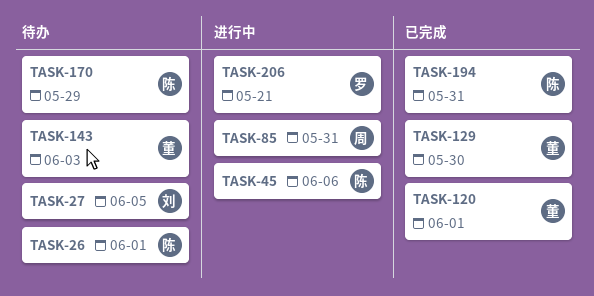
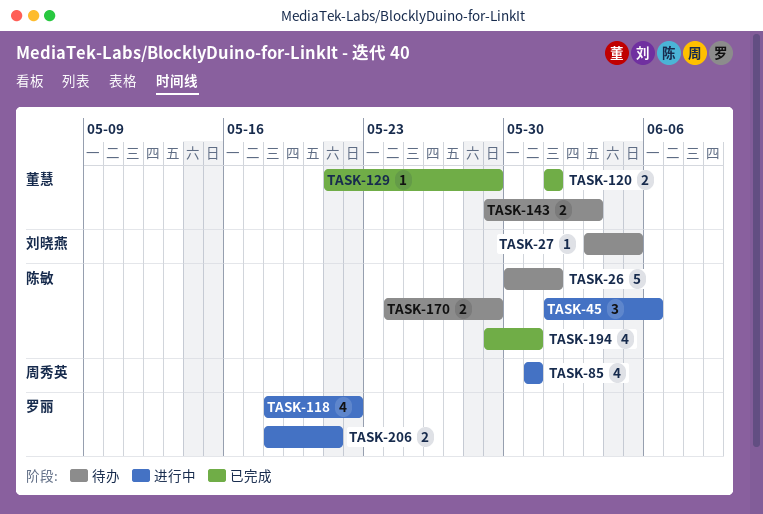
TASK-118: none -> present
TASK-129, due: May 30 -> May 29

